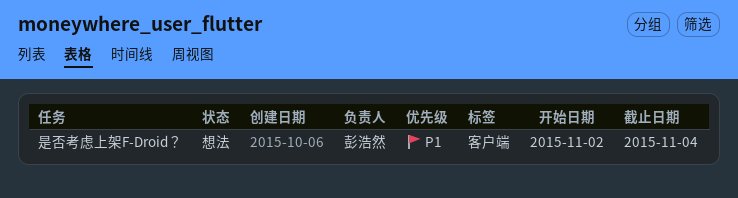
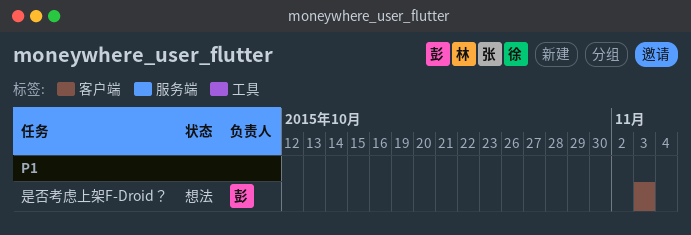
是否考虑上架F-Droid？, start: Nov 2 -> Nov 3
是否考虑上架F-Droid？, due: Nov 4 -> Nov 3

